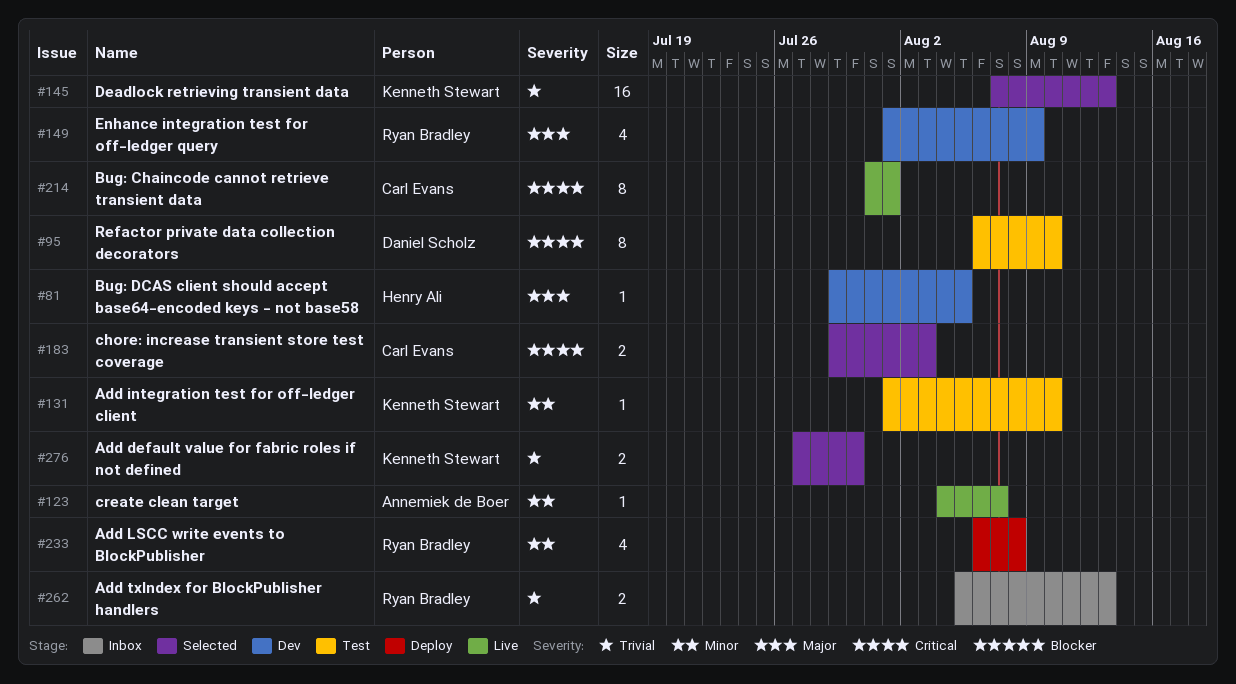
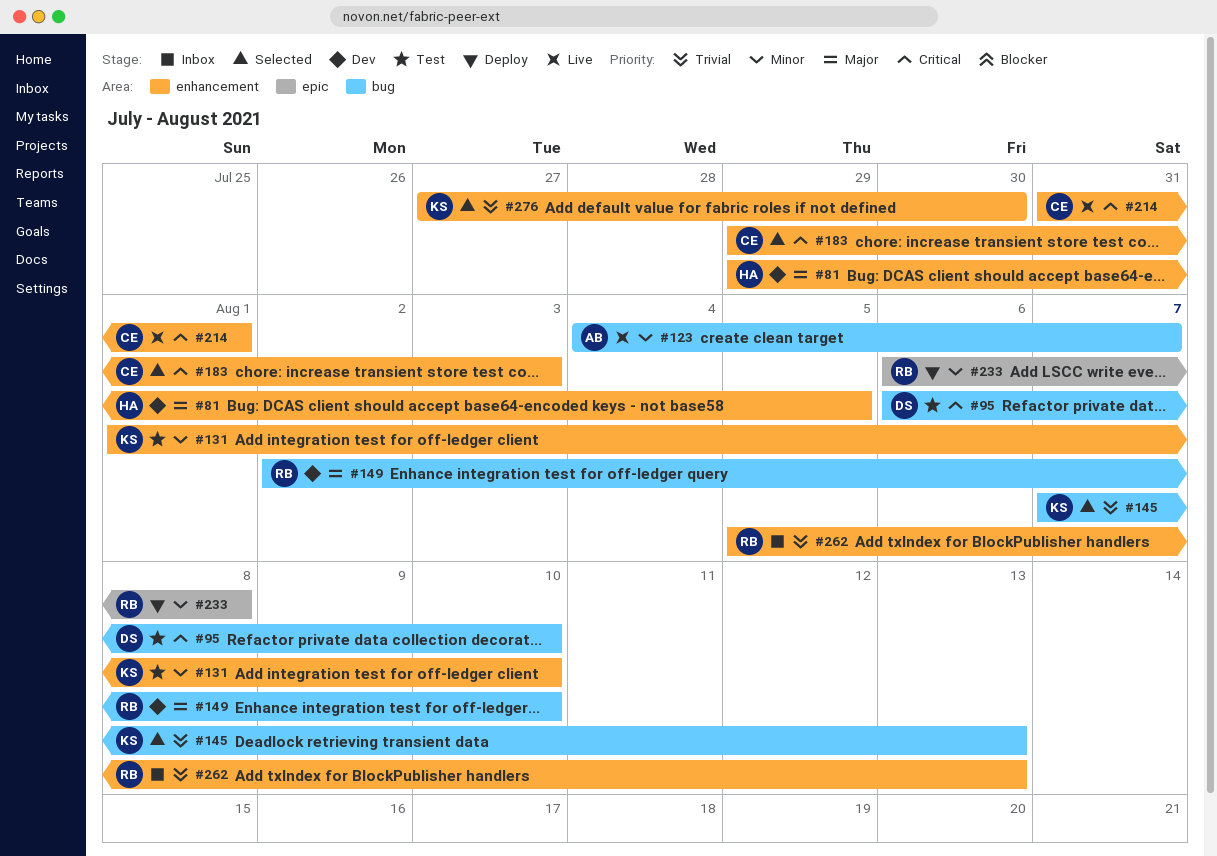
#149, start: Aug 1 -> Aug 2
#149, due: Aug 9 -> Aug 10

